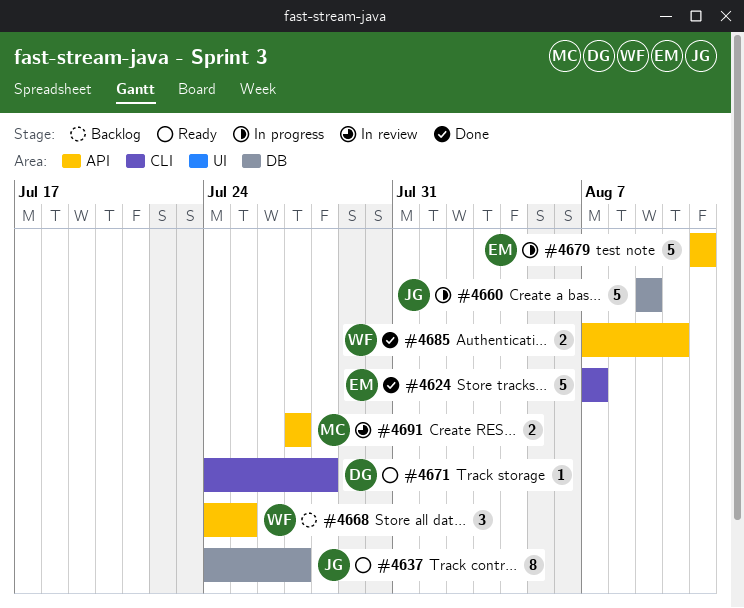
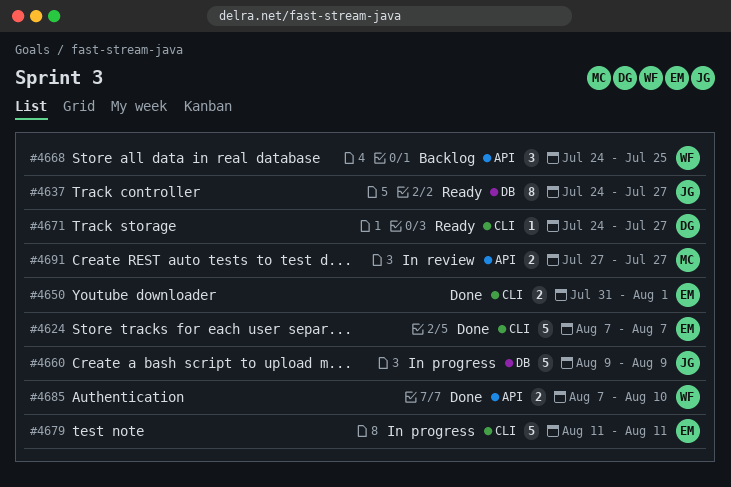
#4650: none -> present
#4671, due: Jul 28 -> Jul 27
#4679, label: API -> CLI

